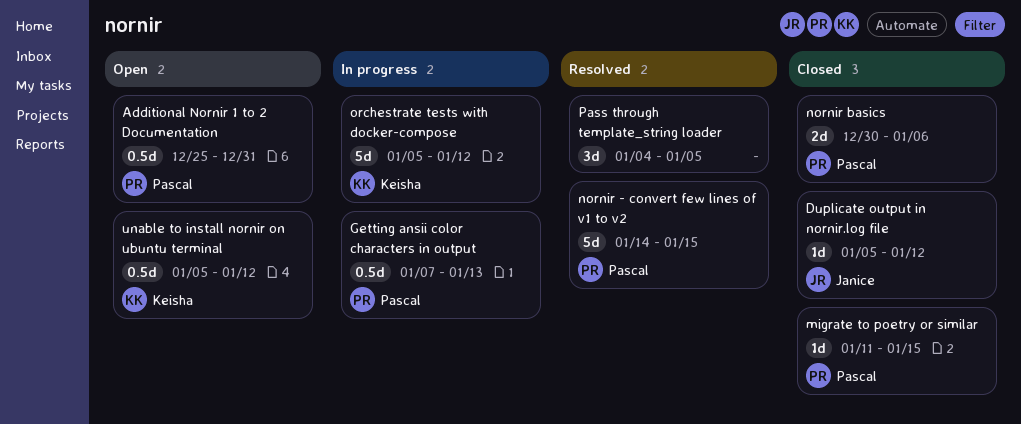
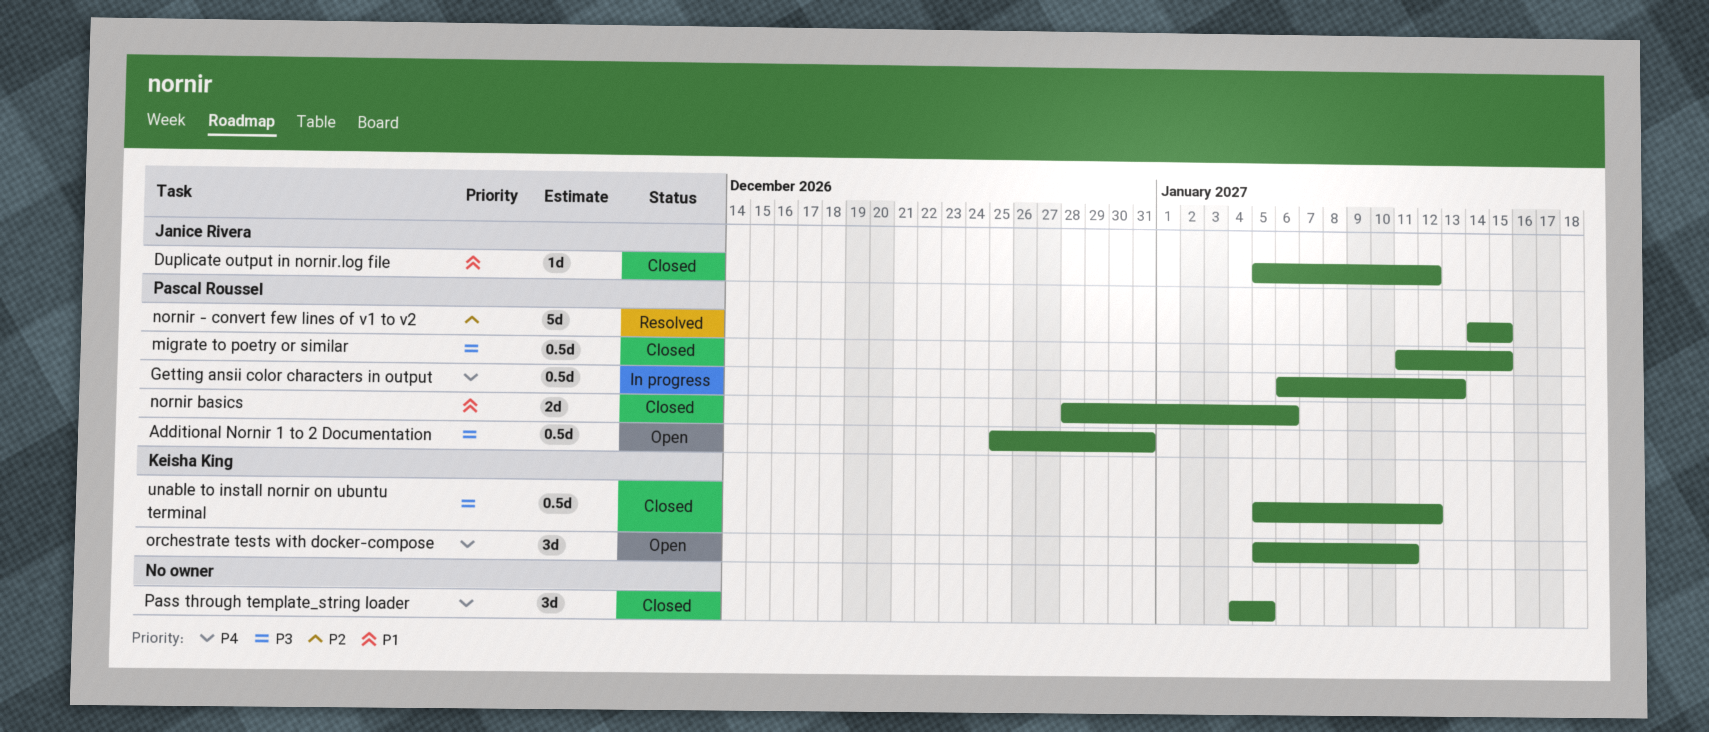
Getting ansii color characters in output, start: Jan 7 -> Jan 6
migrate to poetry or similar, estimate: 1d -> 0.5d
nornir basics, start: Dec 30 -> Dec 28
orchestrate tests with docker-compose, status: In progress -> Open
orchestrate tests with docker-compose, estimate: 5d -> 3d
orchestrate tests with docker-compose, due: Jan 12 -> Jan 11
Pass through template_string loader, status: Resolved -> Closed
unable to install nornir on ubuntu terminal, status: Open -> Closed

